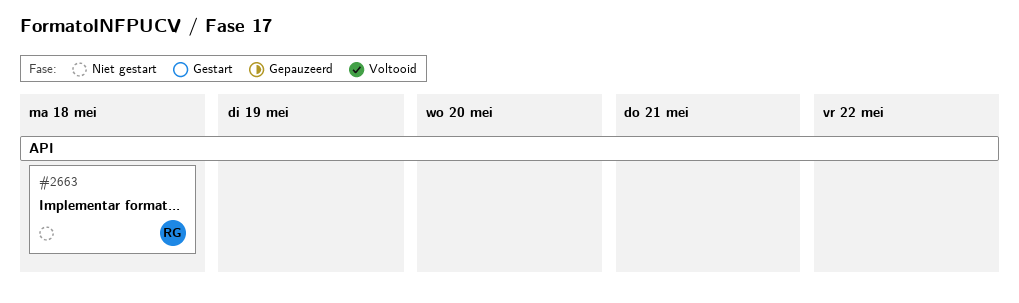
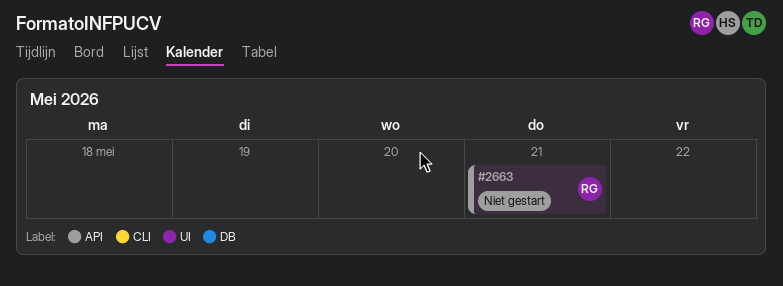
#2663, due: May 18 -> May 21

